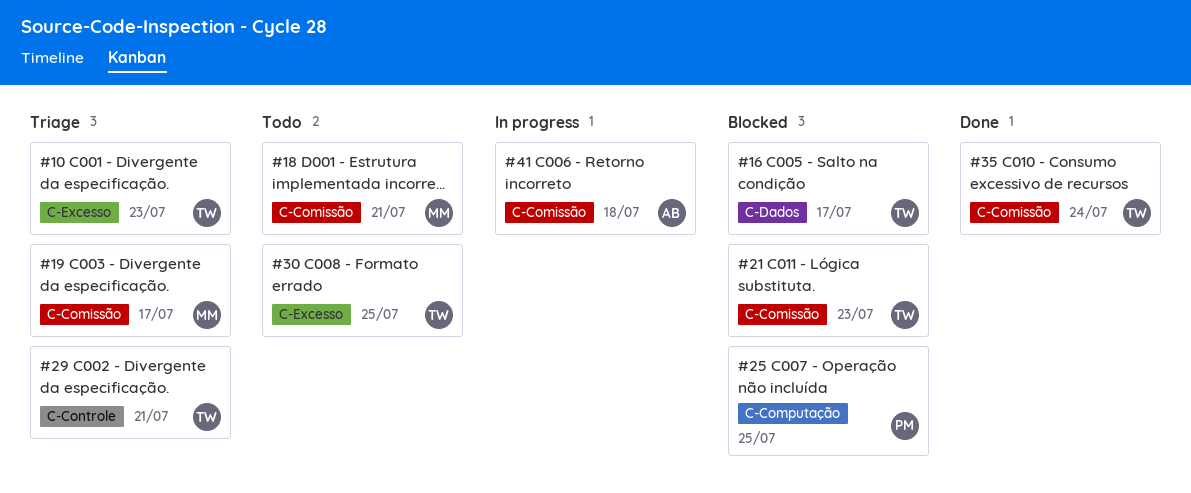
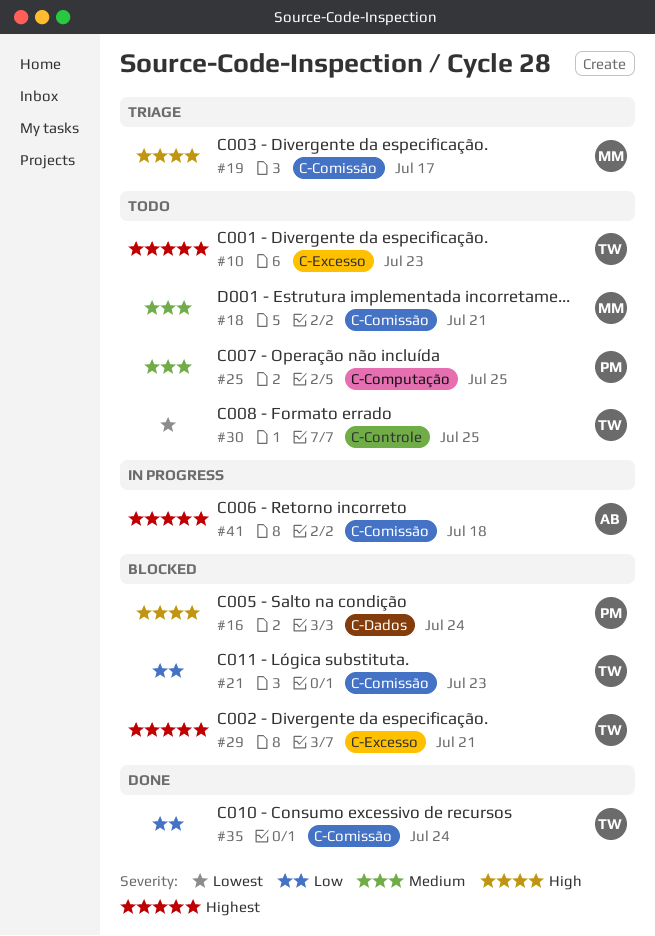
#10, status: Triage -> Todo
#16, owner: TW -> PM
#16, due: Jul 17 -> Jul 24
#25, status: Blocked -> Todo
#29, status: Triage -> Blocked
#29, label: C-Controle -> C-Excesso
#30, label: C-Excesso -> C-Controle

